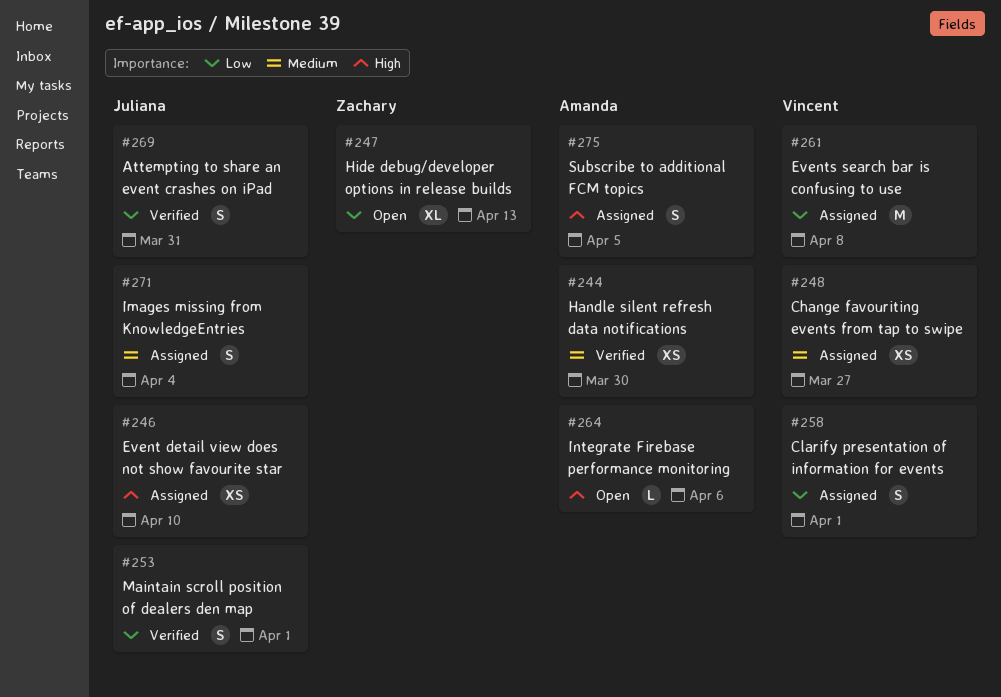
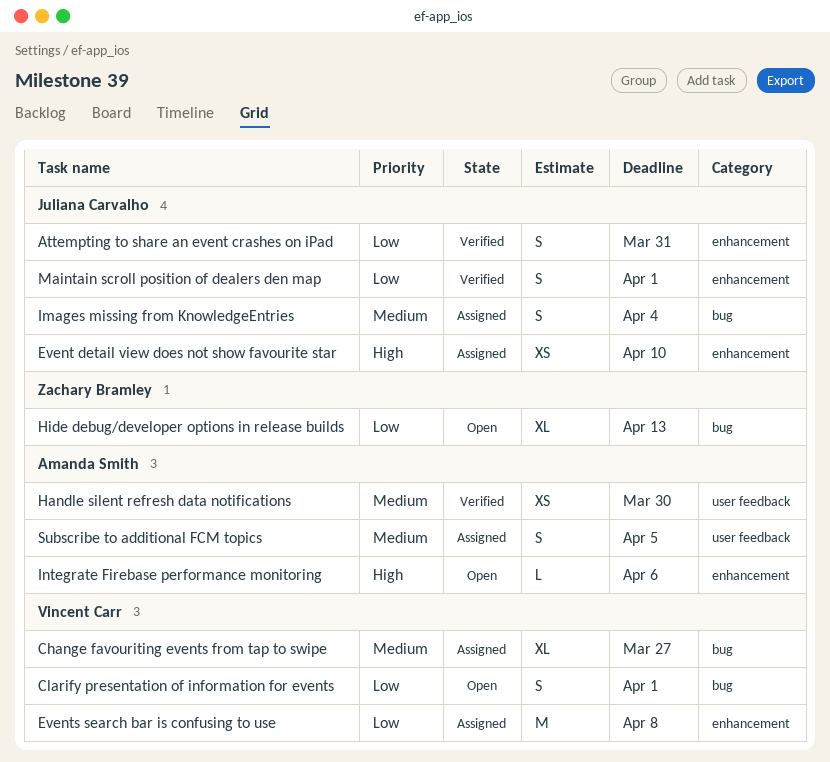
Change favouriting events from tap to swipe, estimate: XS -> XL
Clarify presentation of information for events, status: Assigned -> Open
Subscribe to additional FCM topics, priority: High -> Medium

